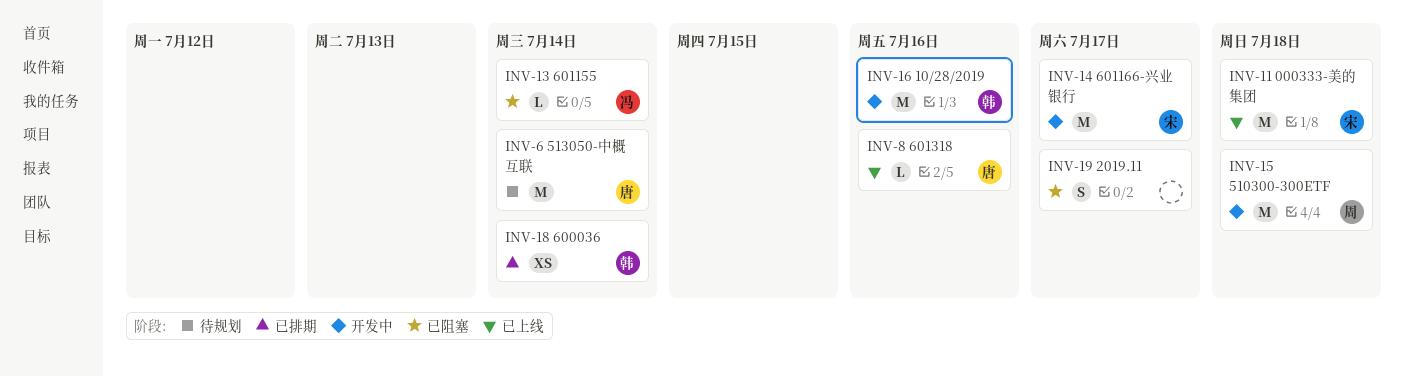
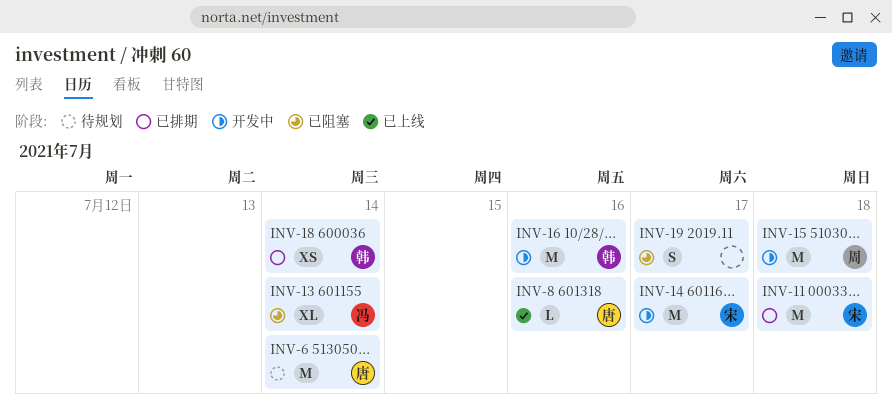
INV-11, status: 已上线 -> 已排期
INV-13, estimate: L -> XL

